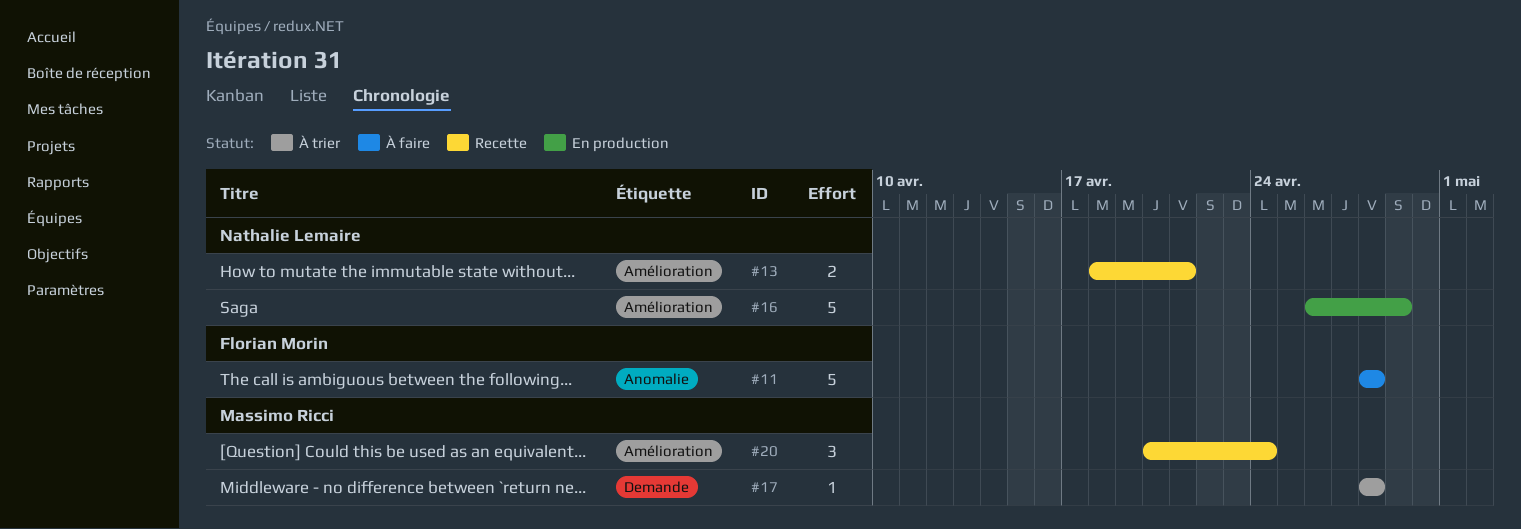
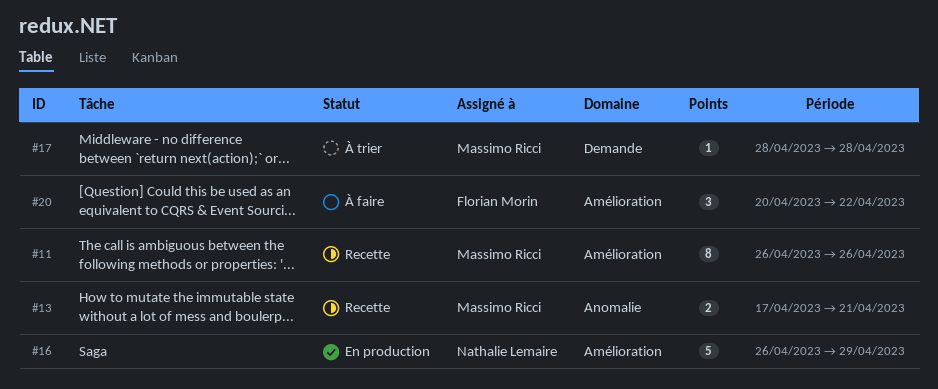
#11, status: À faire -> Recette
#11, owner: Florian Morin -> Massimo Ricci
#11, label: Anomalie -> Amélioration
#11, estimate: 5 -> 8
#11, start: Apr 28 -> Apr 26
#11, due: Apr 28 -> Apr 26
#13, owner: Nathalie Lemaire -> Massimo Ricci
#13, label: Amélioration -> Anomalie
#13, start: Apr 18 -> Apr 17
#20, status: Recette -> À faire
#20, owner: Massimo Ricci -> Florian Morin
#20, due: Apr 24 -> Apr 22

